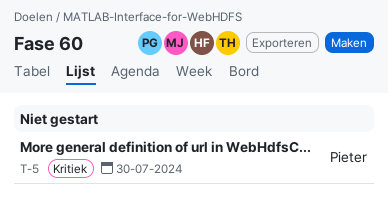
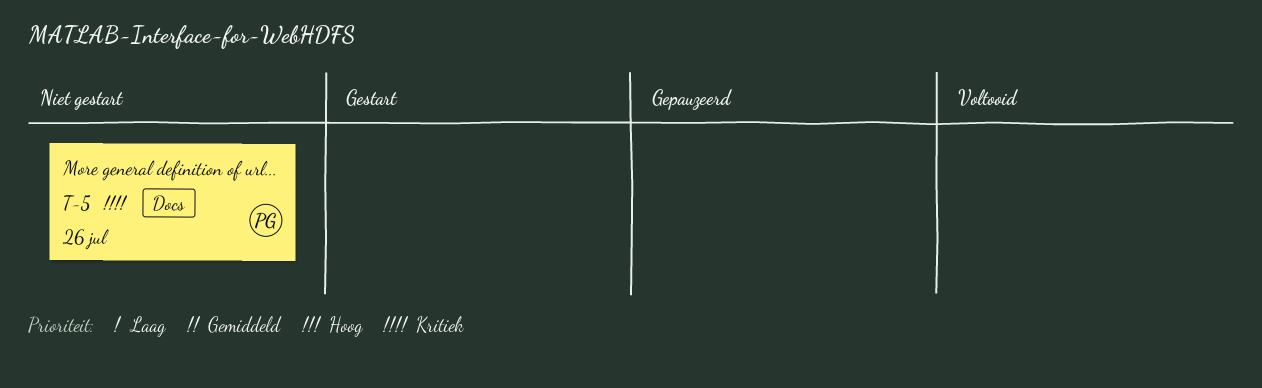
T-5, due: Jul 30 -> Jul 26

